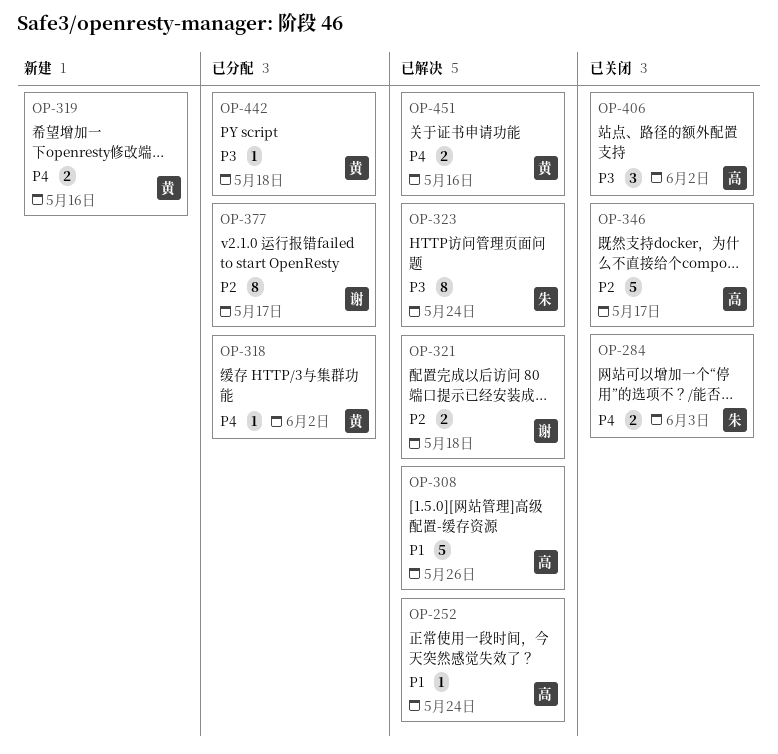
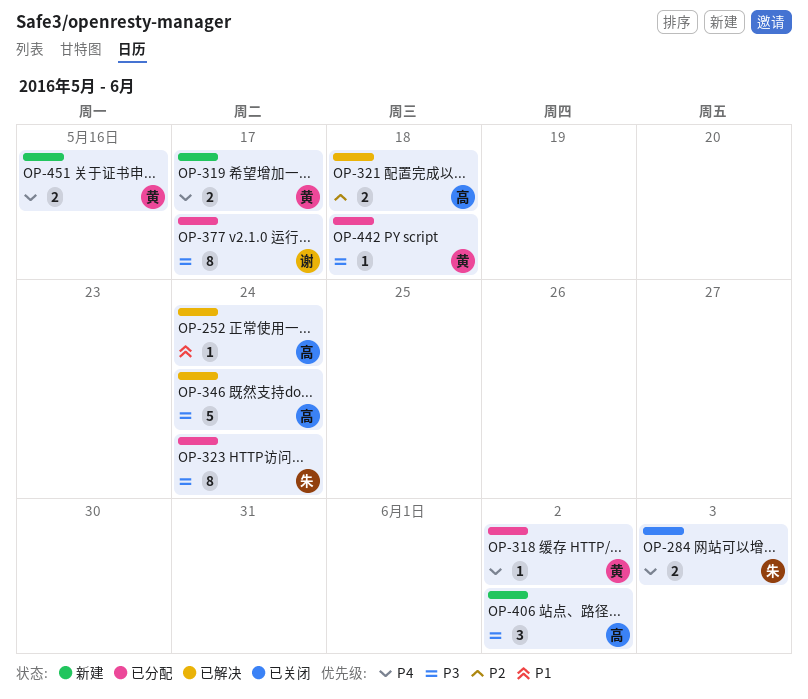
OP-308: present -> none
OP-319, due: May 16 -> May 17
OP-321, owner: 谢 -> 高
OP-323, status: 已解决 -> 已分配
OP-346, status: 已关闭 -> 已解决
OP-346, priority: P2 -> P3
OP-346, due: May 17 -> May 24
OP-377, priority: P2 -> P3
OP-406, status: 已关闭 -> 新建
OP-451, status: 已解决 -> 新建

